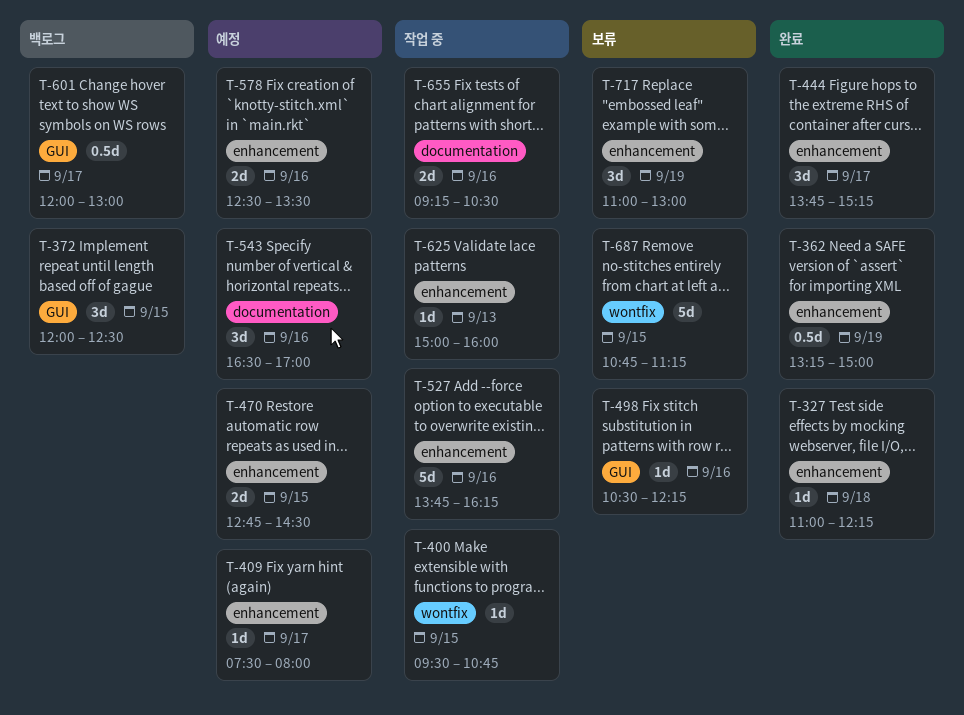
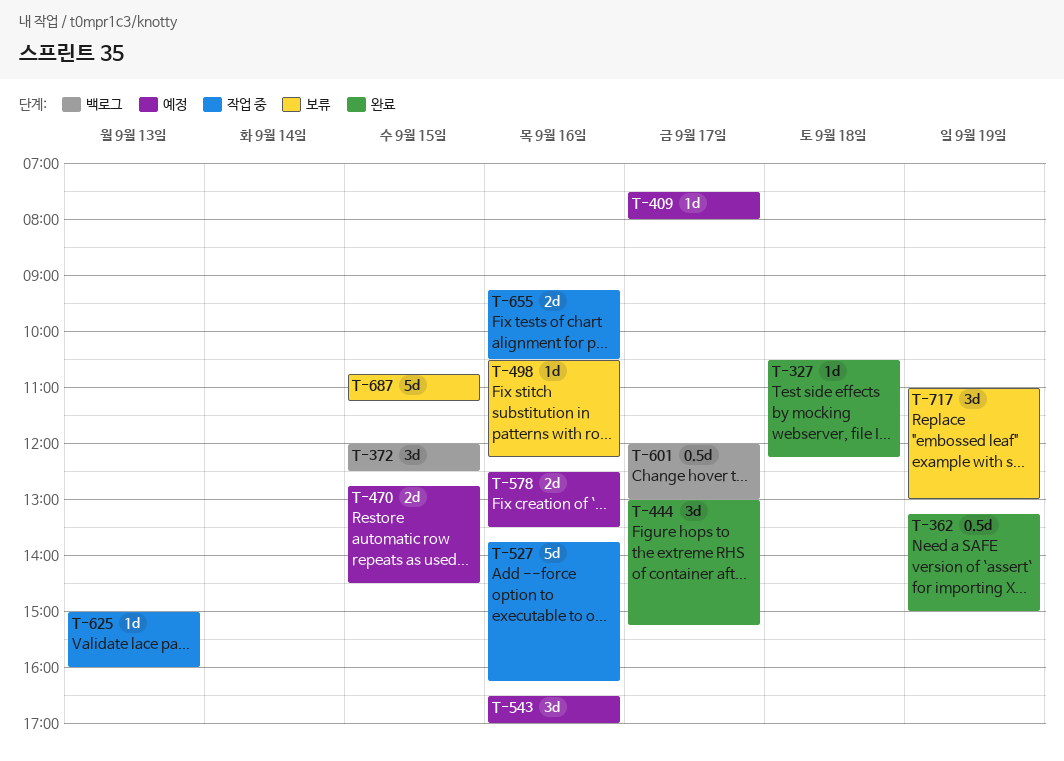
T-327, begins: 11:00 -> 10:30
T-400: present -> none
T-444, begins: 13:45 -> 13:00

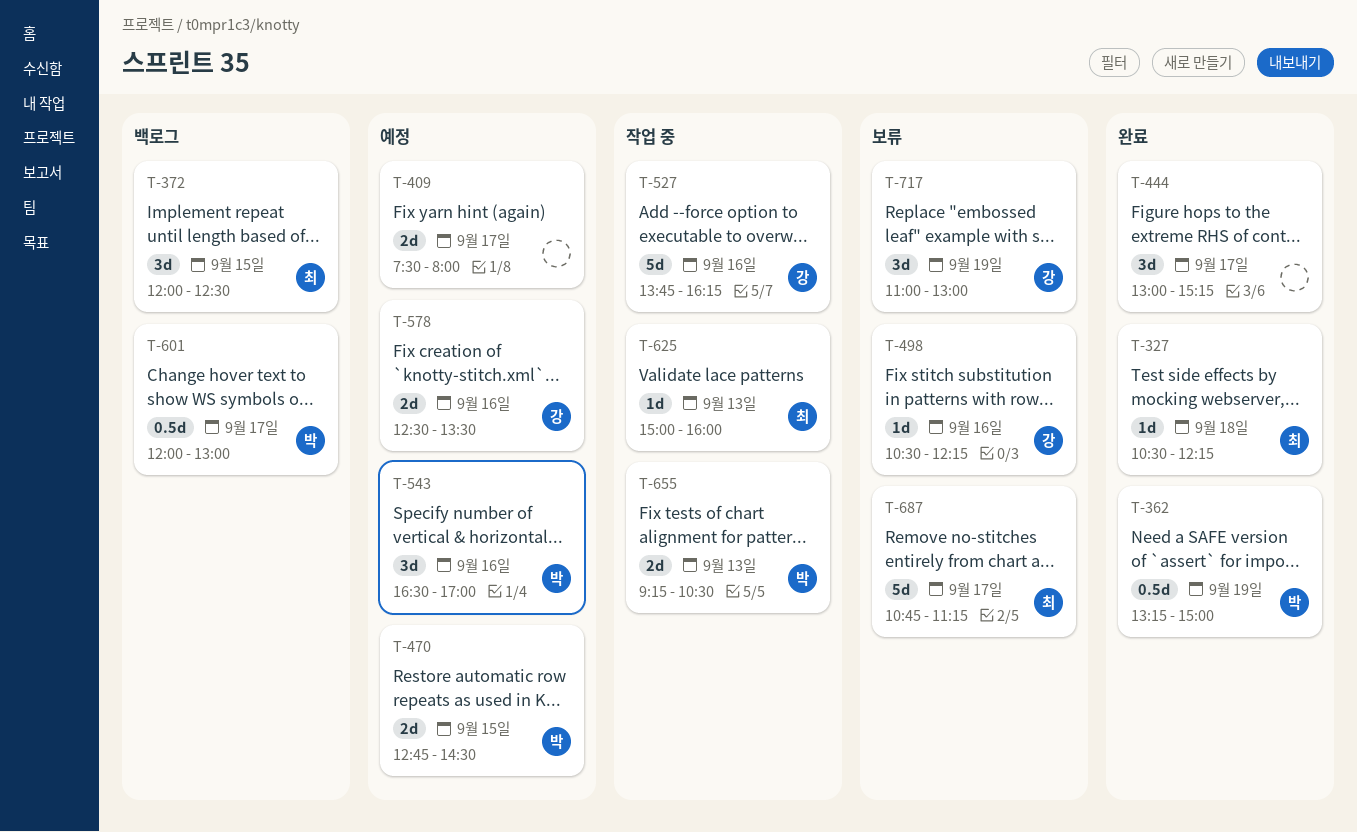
T-409, estimate: 1d -> 2d
T-655, day: Sep 16 -> Sep 13
T-687, day: Sep 15 -> Sep 17

